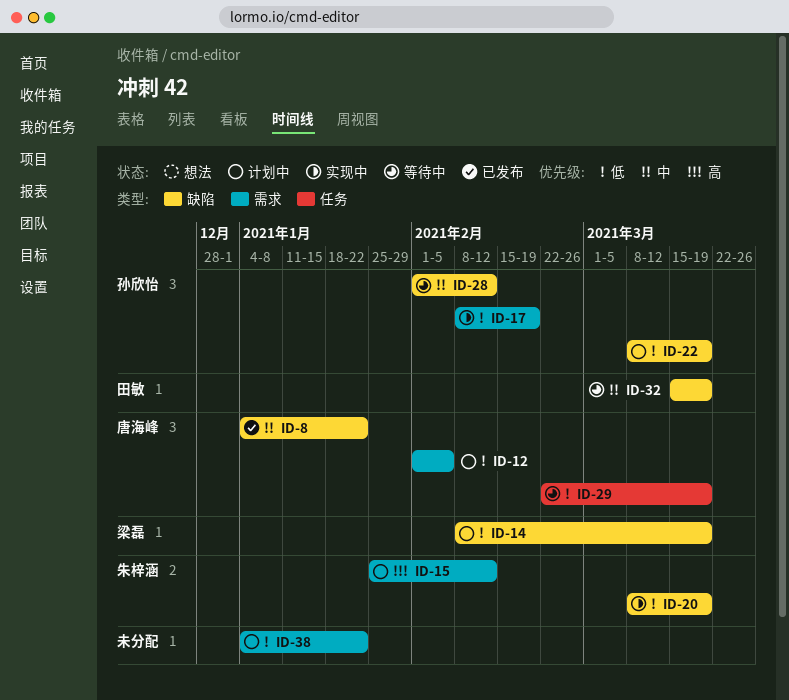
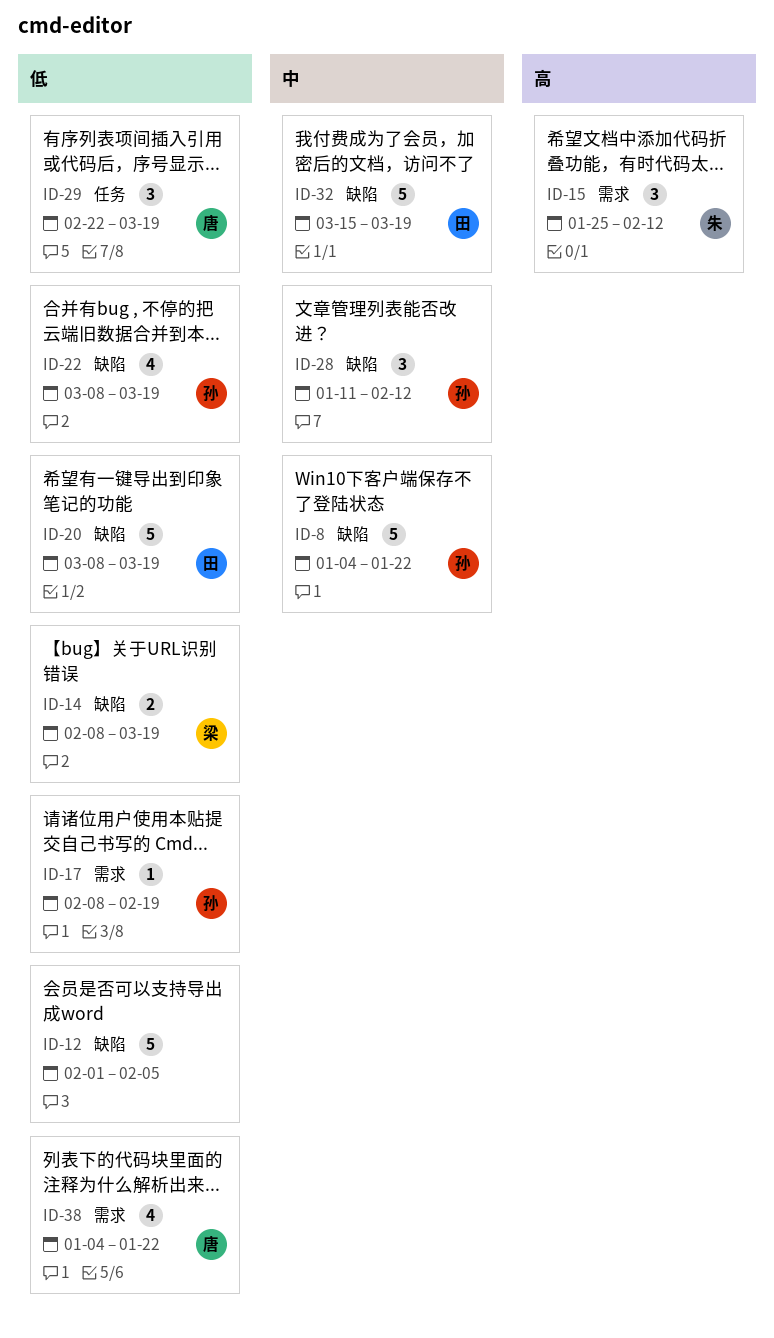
ID-8, owner: 唐海峰 -> 孙欣怡
ID-12, owner: 唐海峰 -> none
ID-12, label: 需求 -> 缺陷
ID-20, owner: 朱梓涵 -> 田敏
ID-28, start: Feb 1 -> Jan 11
ID-38, owner: none -> 唐海峰

